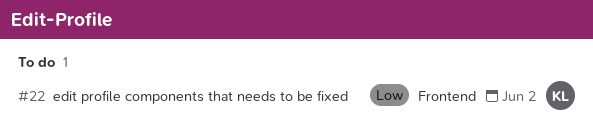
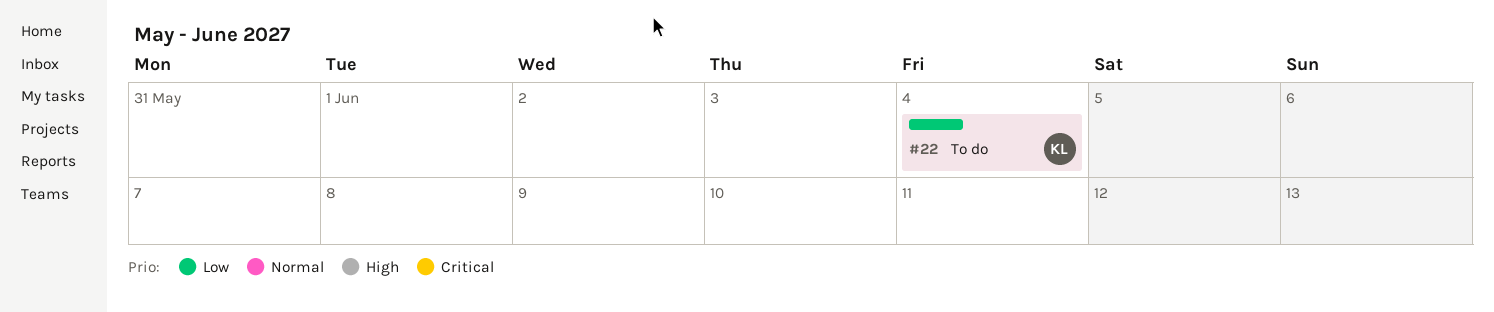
#22, due: Jun 2 -> Jun 4

